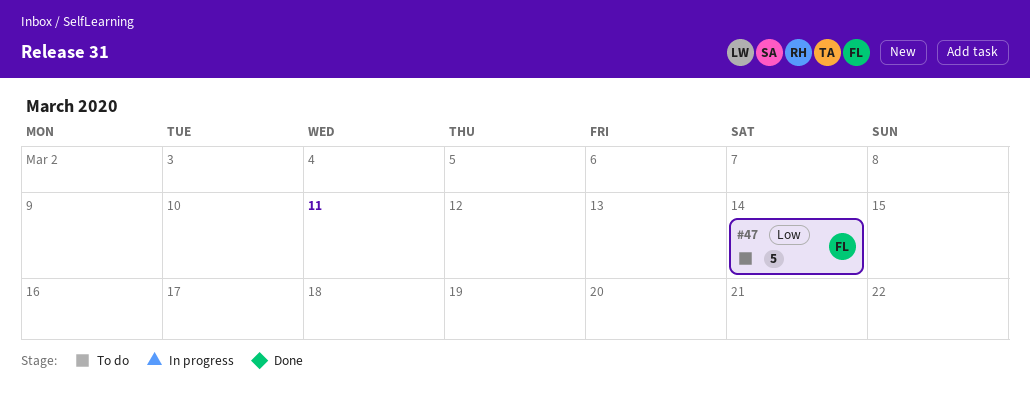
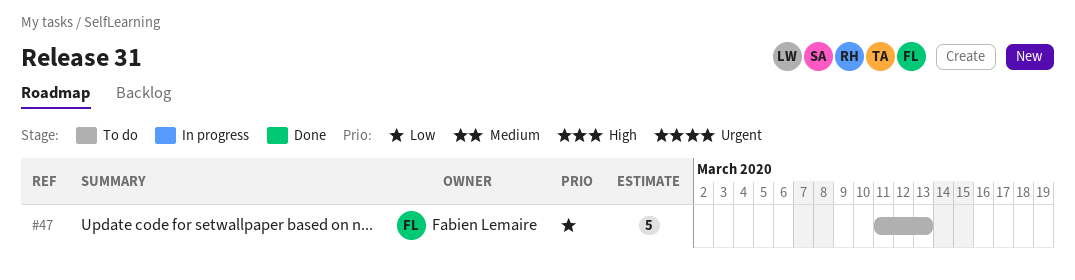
#47, due: Mar 14 -> Mar 13

